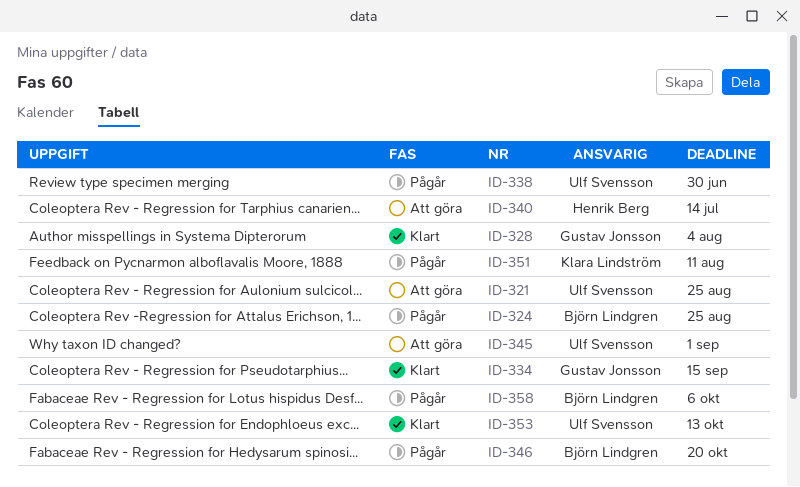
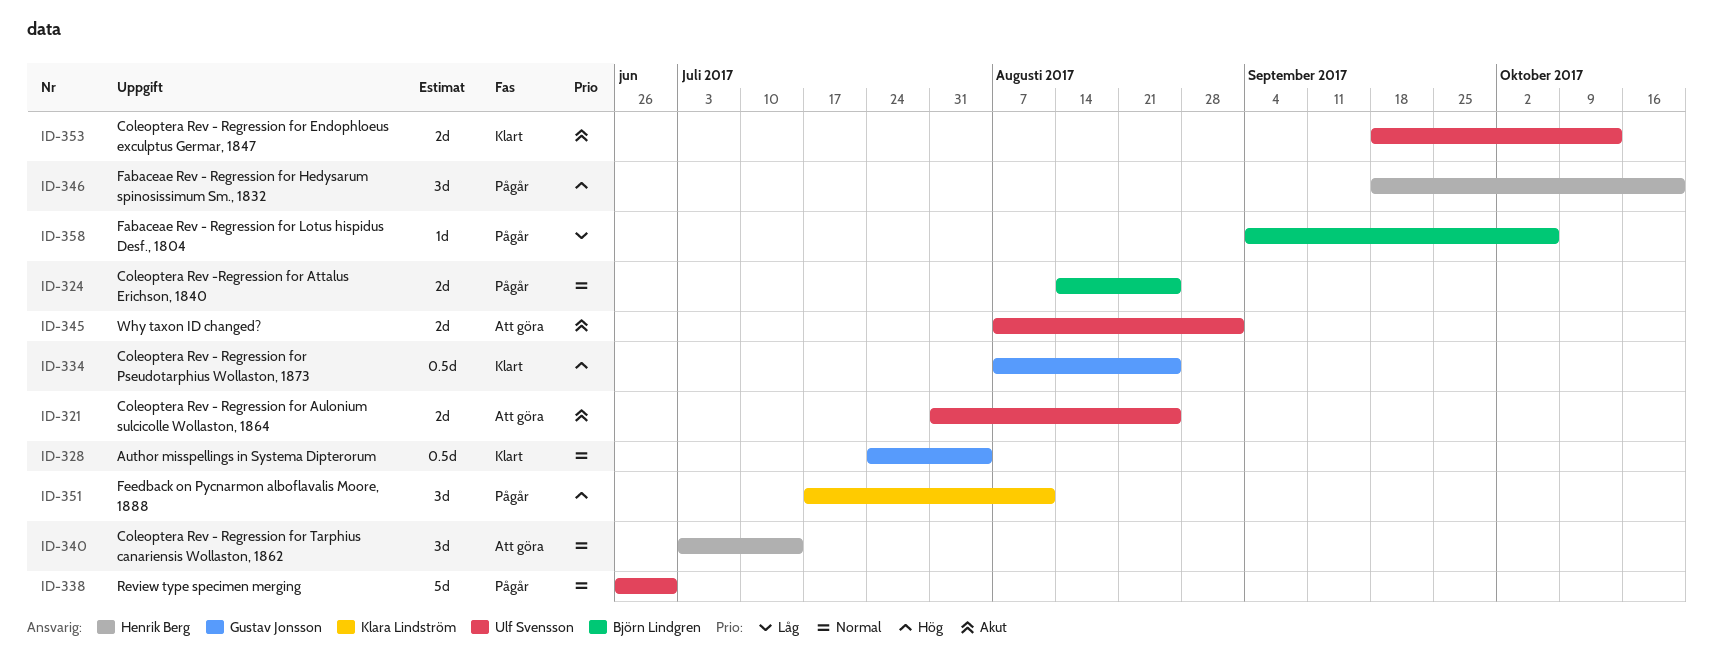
ID-334, due: Sep 15 -> Aug 25
ID-346, owner: Björn Lindgren -> Henrik Berg

